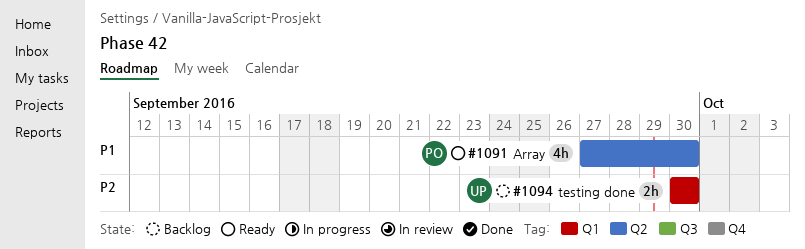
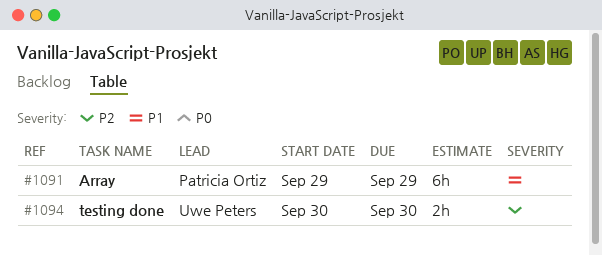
#1091, estimate: 4h -> 6h
#1091, start: Sep 27 -> Sep 29
#1091, due: Sep 30 -> Sep 29

